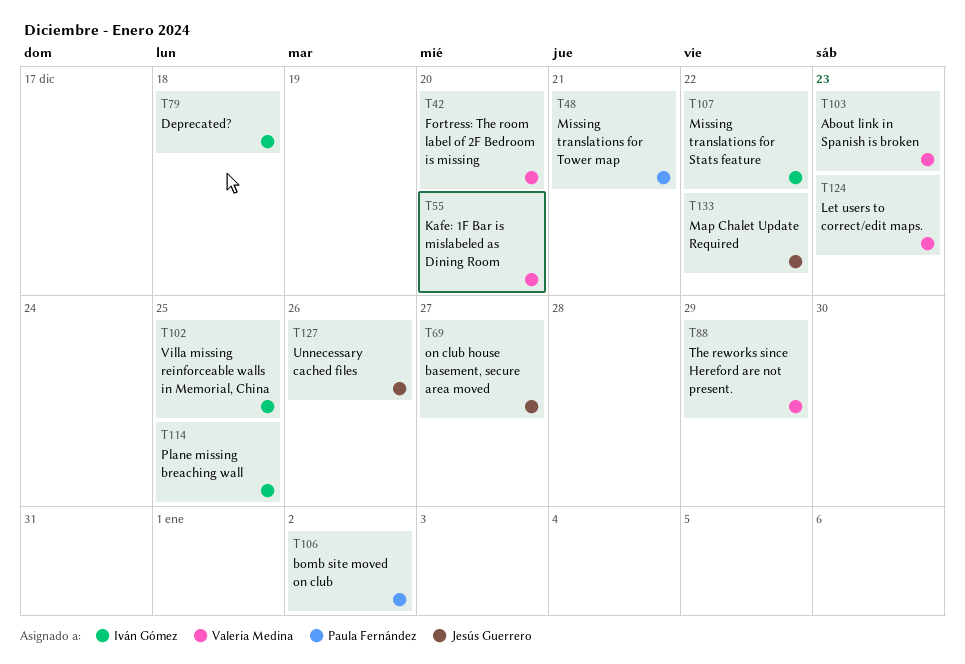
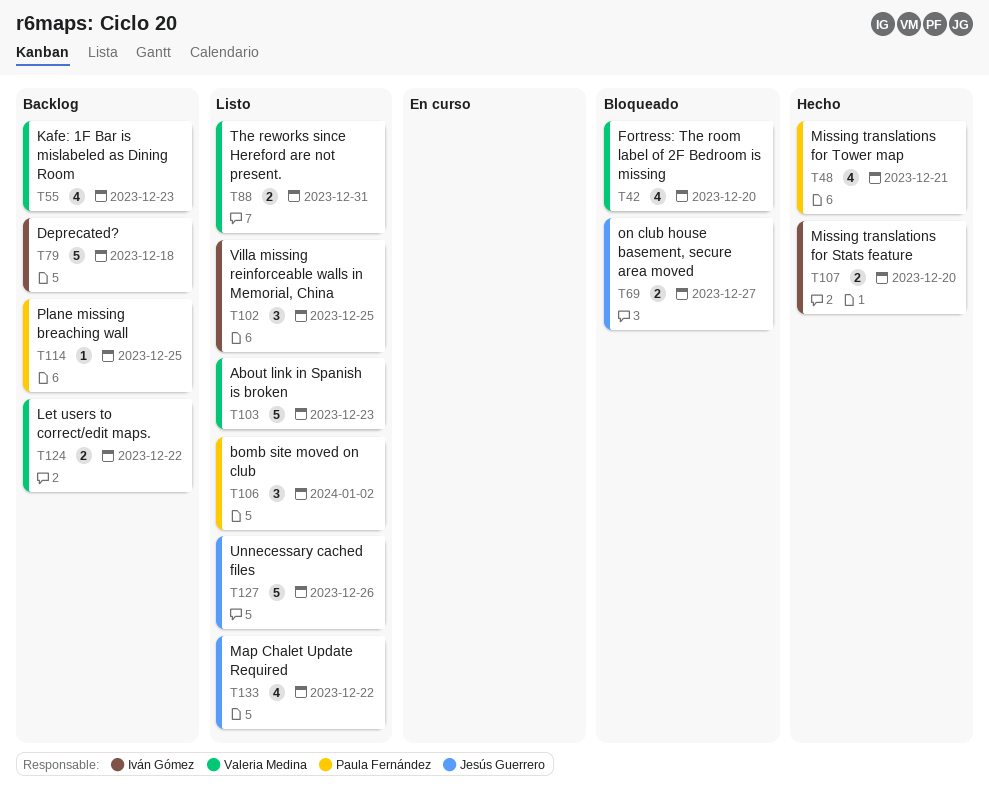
T55, due: Dec 20 -> Dec 23
T88, due: Dec 29 -> Dec 31
T107, due: Dec 22 -> Dec 20
T114, owner: Iván Gómez -> Paula Fernández
T124, due: Dec 23 -> Dec 22

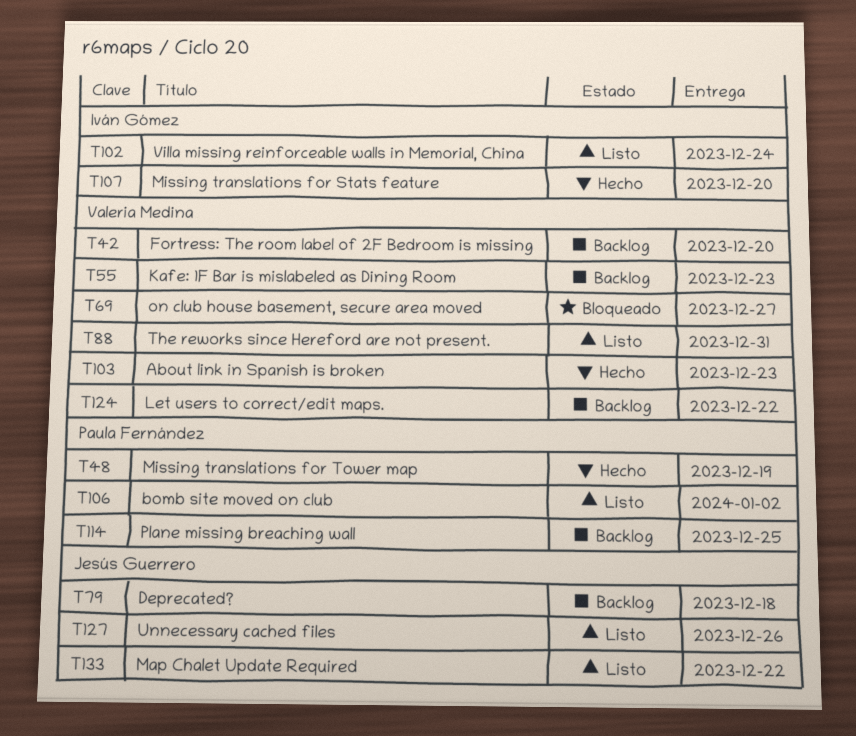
T42, status: Bloqueado -> Backlog
T48, due: Dec 21 -> Dec 19
T69, owner: Jesús Guerrero -> Valeria Medina
T79, owner: Iván Gómez -> Jesús Guerrero
T102, due: Dec 25 -> Dec 24
T103, status: Listo -> Hecho

